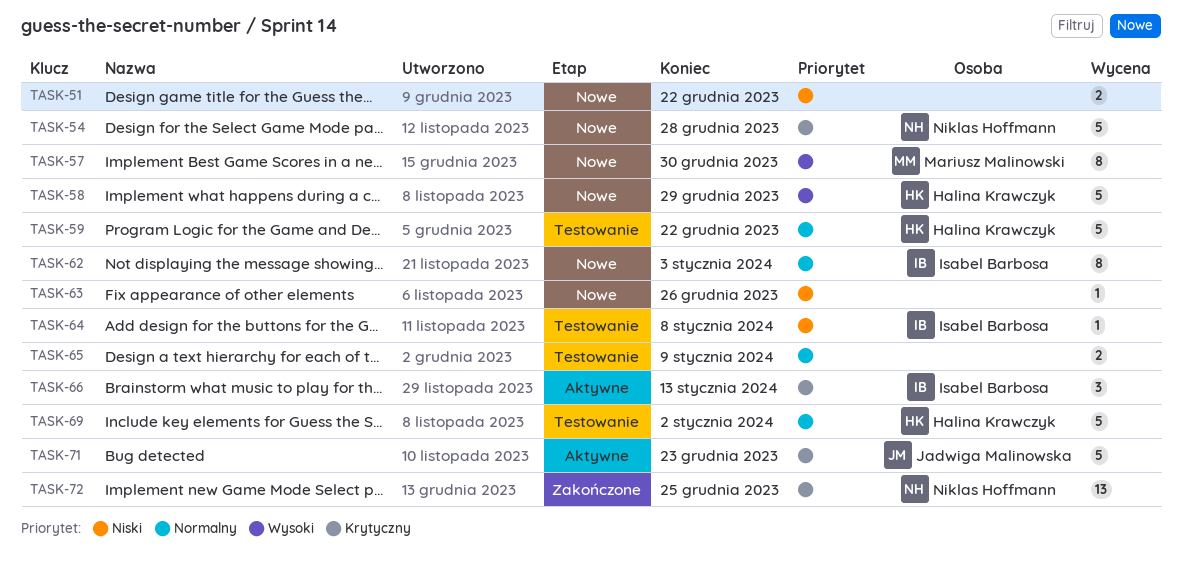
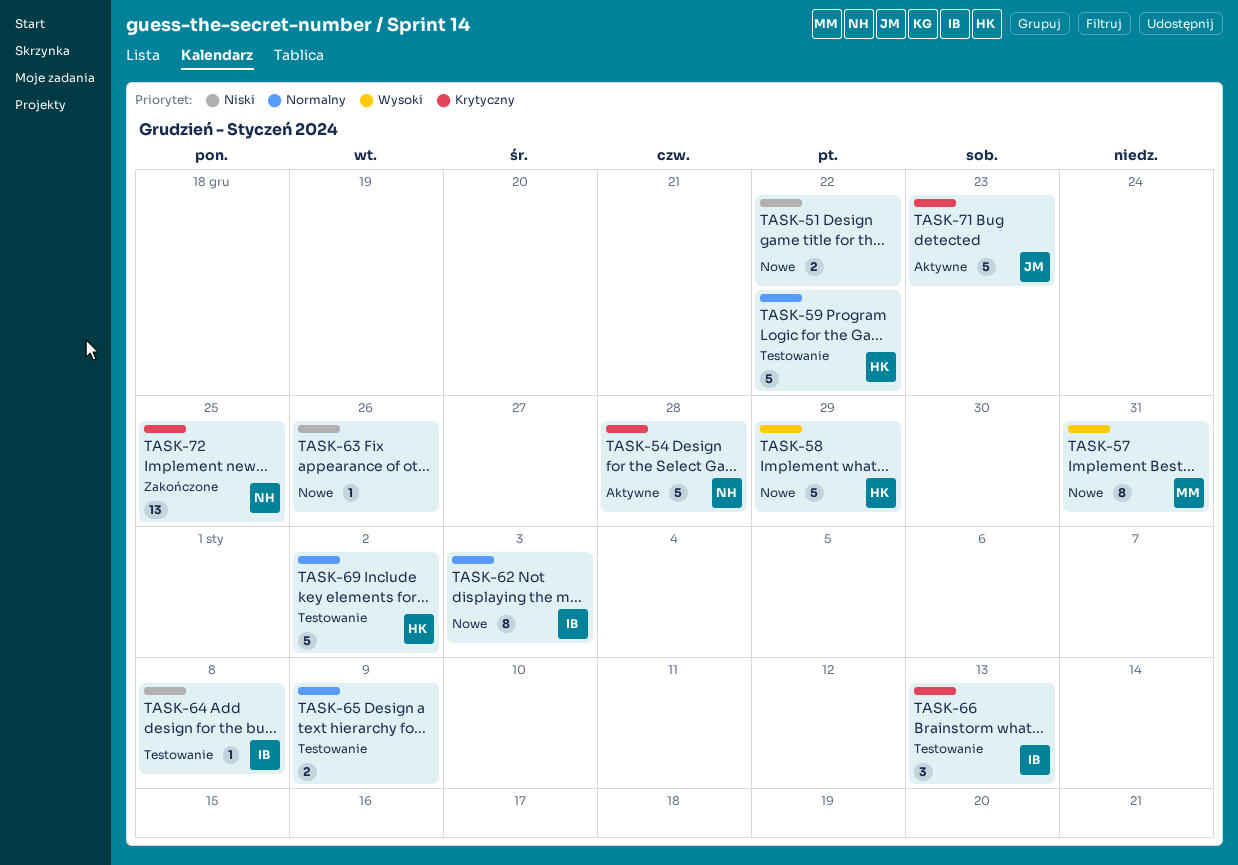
TASK-54, status: Nowe -> Aktywne
TASK-57, due: Dec 30 -> Dec 31
TASK-66, status: Aktywne -> Testowanie

